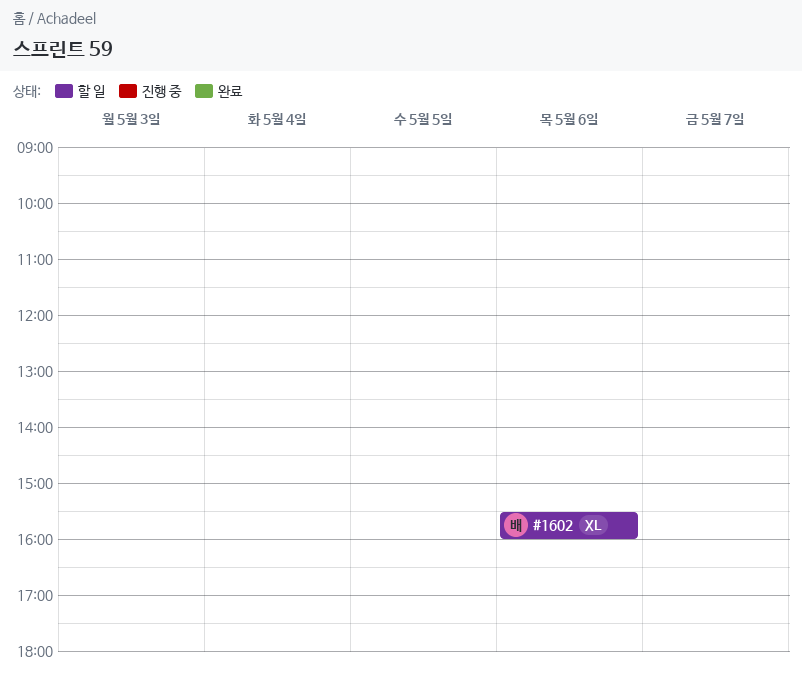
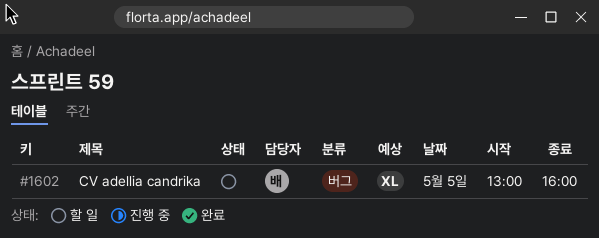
#1602, day: May 6 -> May 5
#1602, begins: 15:30 -> 13:00

